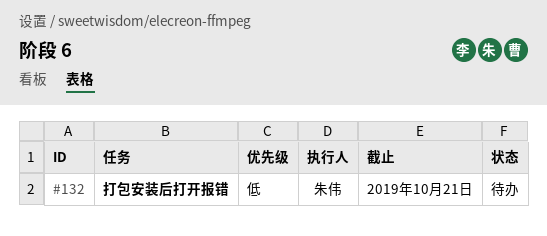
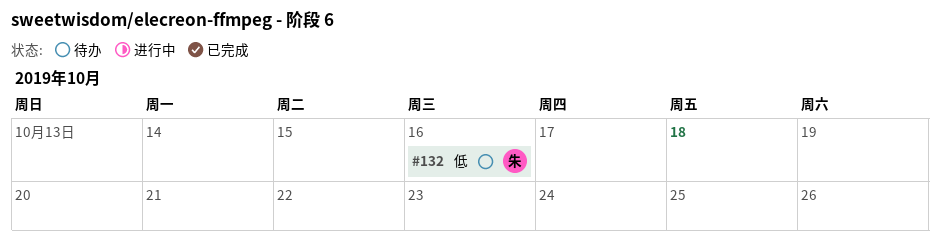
#132, due: Oct 21 -> Oct 16

